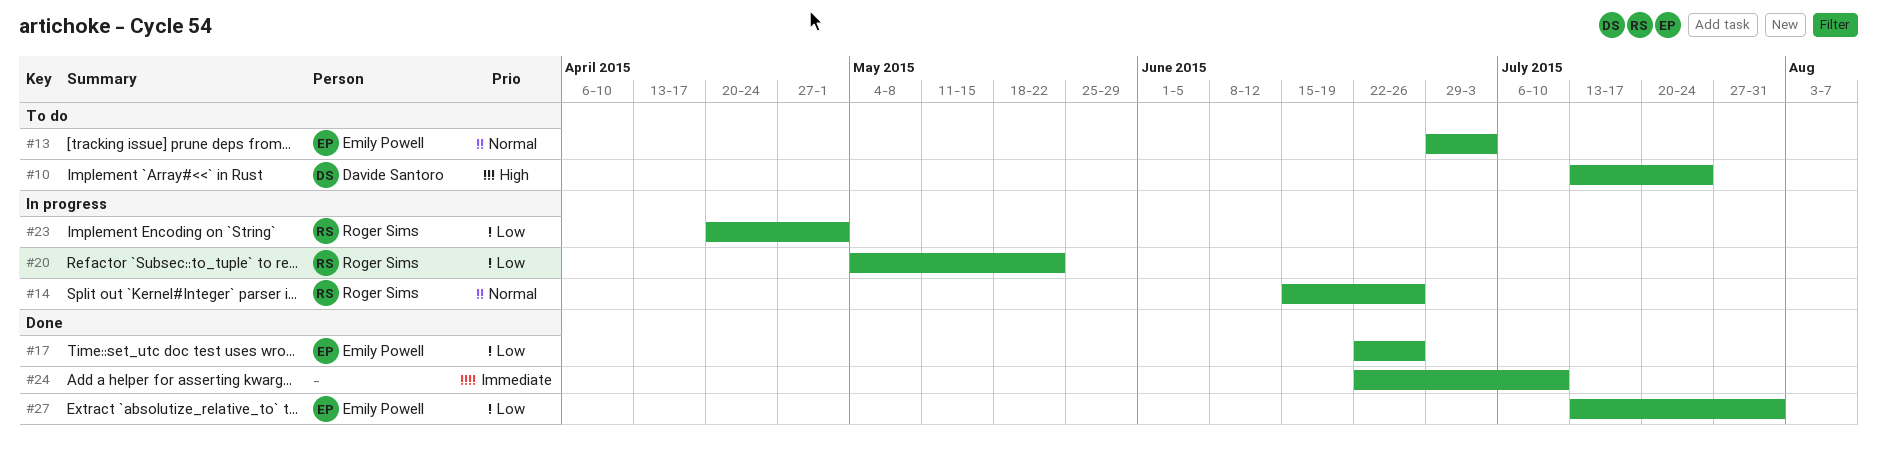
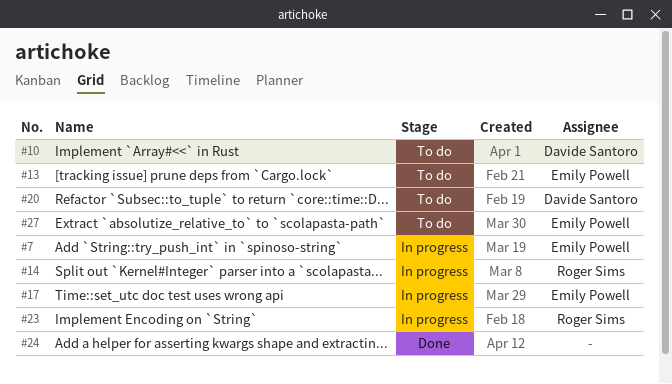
#7: none -> present
#17, status: Done -> In progress
#20, status: In progress -> To do
#20, owner: Roger Sims -> Davide Santoro
#27, status: Done -> To do

